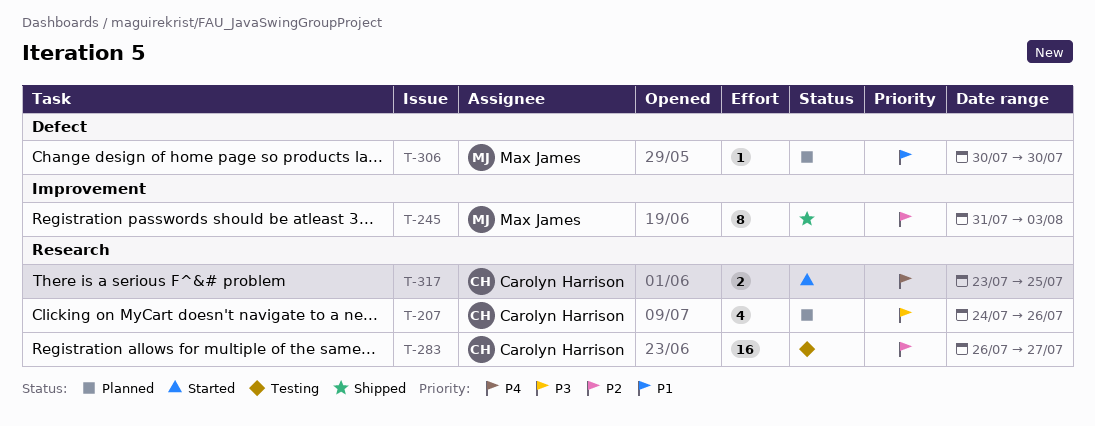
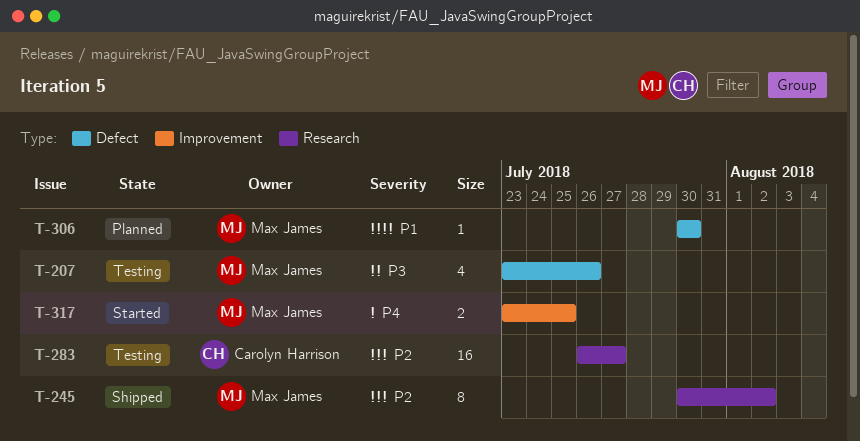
T-207, status: Planned -> Testing
T-207, owner: Carolyn Harrison -> Max James
T-207, label: Research -> Defect
T-207, start: Jul 24 -> Jul 23
T-245, label: Improvement -> Research
T-245, start: Jul 31 -> Jul 30
T-245, due: Aug 3 -> Aug 2
T-317, owner: Carolyn Harrison -> Max James
T-317, label: Research -> Improvement

